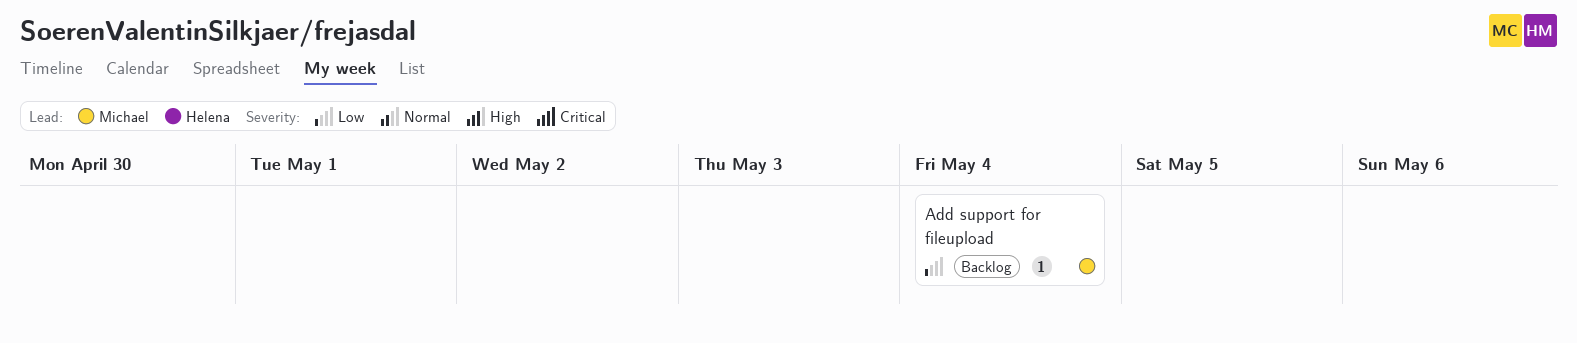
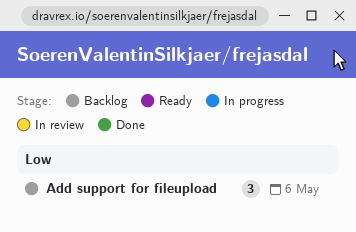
Add support for fileupload, estimate: 1 -> 3
Add support for fileupload, due: May 4 -> May 6

